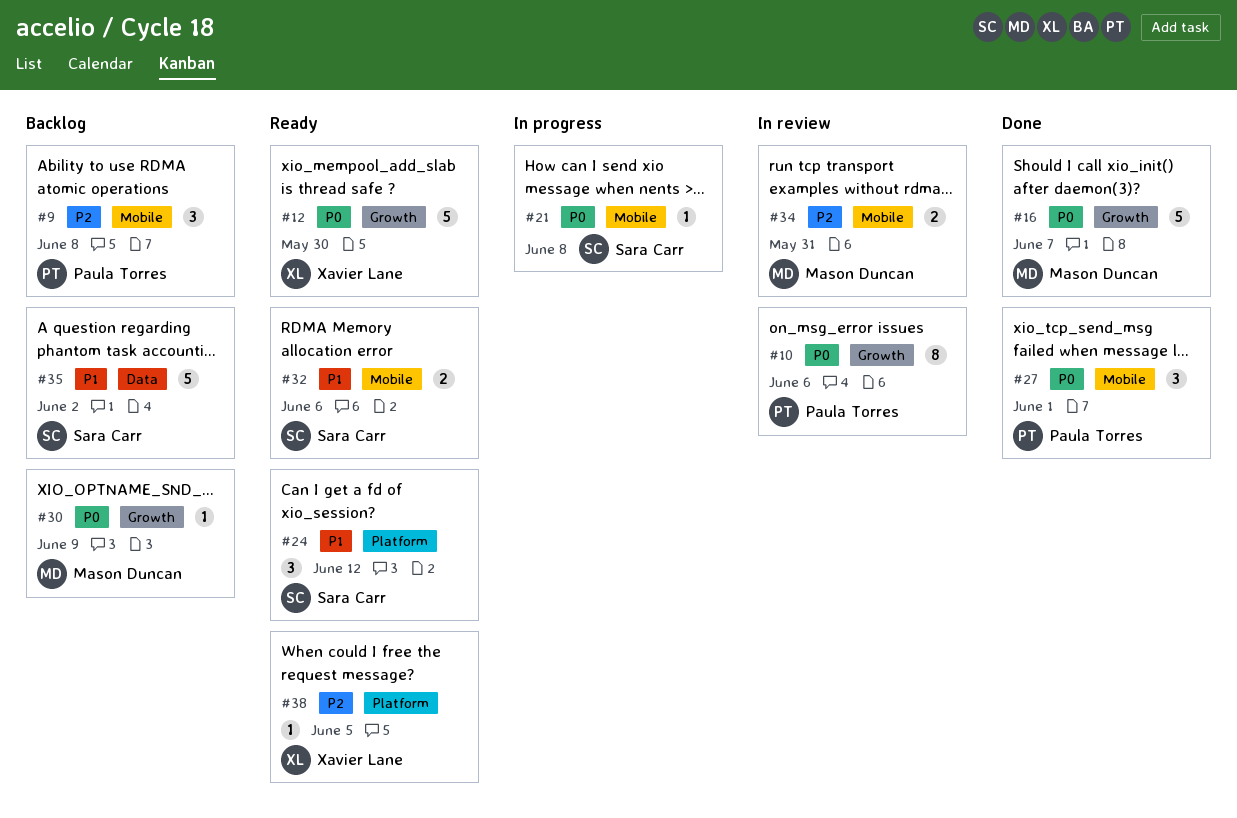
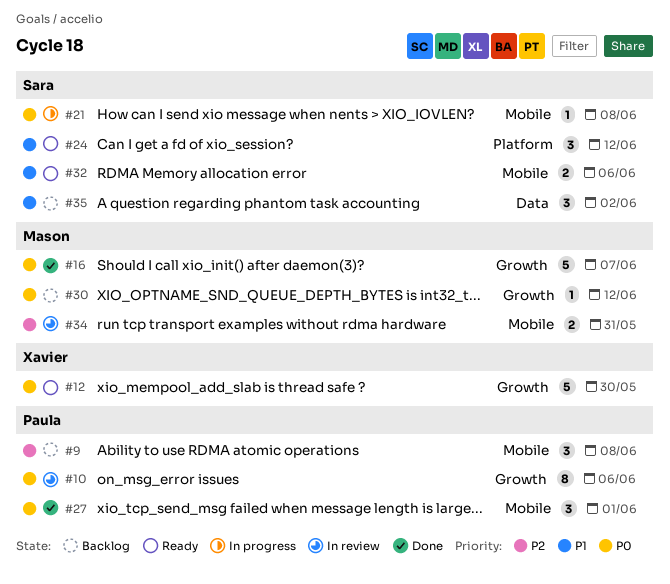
#30, due: Jun 9 -> Jun 12
#35, estimate: 5 -> 3
#38: present -> none

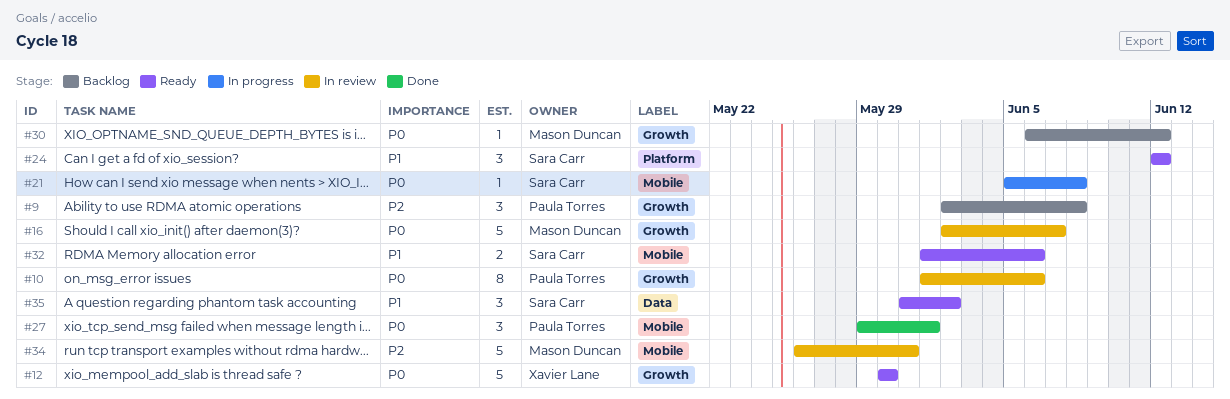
#9, label: Mobile -> Growth
#16, status: Done -> In review
#34, estimate: 2 -> 5
#35, status: Backlog -> Ready

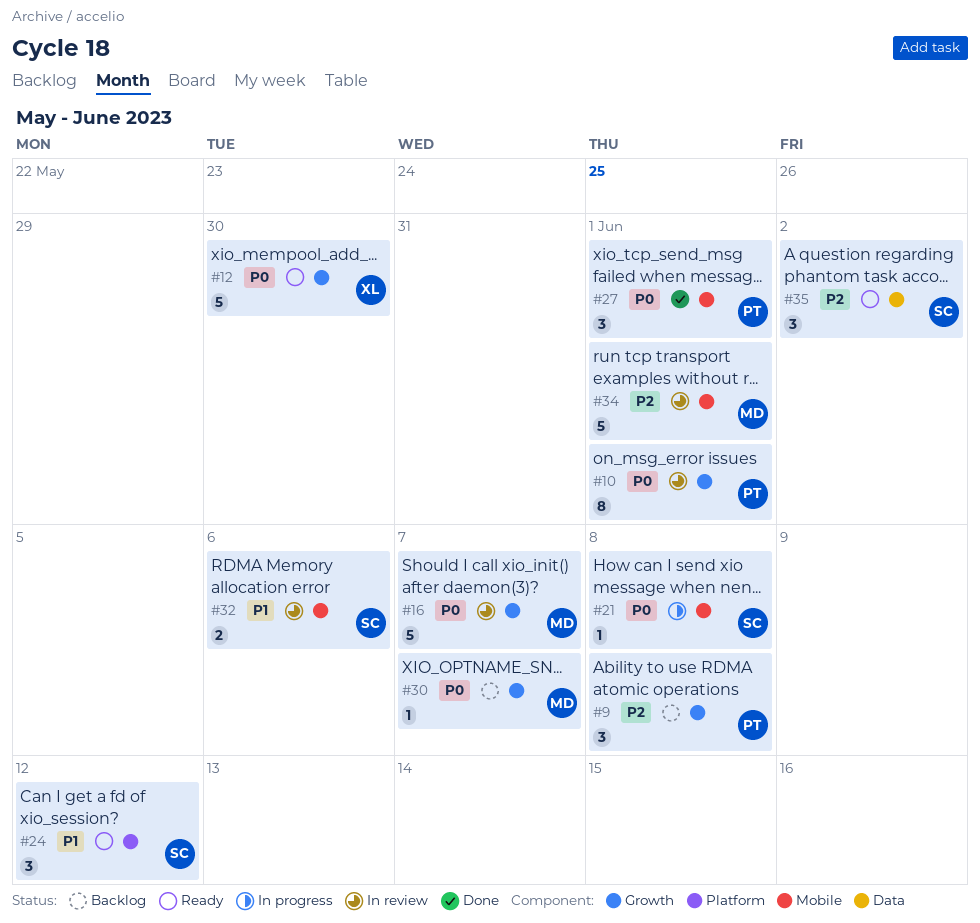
#10, due: Jun 6 -> Jun 1
#30, due: Jun 12 -> Jun 7
#32, status: Ready -> In review
#34, due: May 31 -> Jun 1
#35, priority: P1 -> P2

